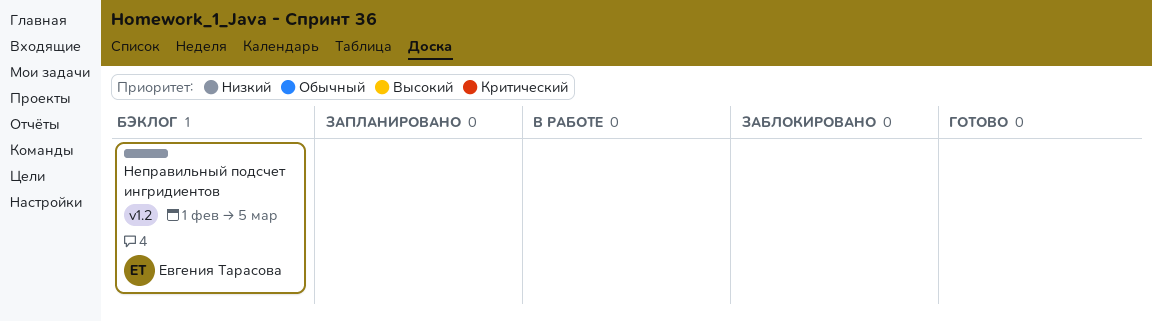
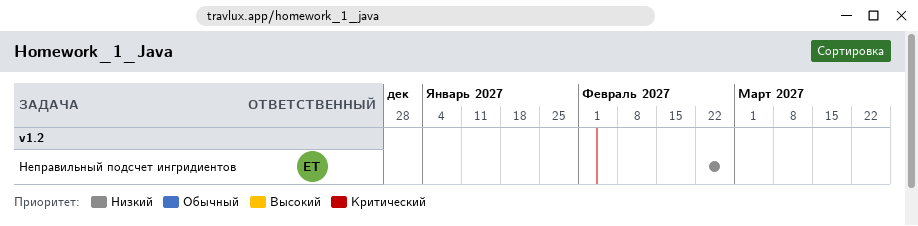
Неправильный подсчет ингридиентов, start: Feb 1 -> Feb 22
Неправильный подсчет ингридиентов, due: Mar 5 -> Feb 26

